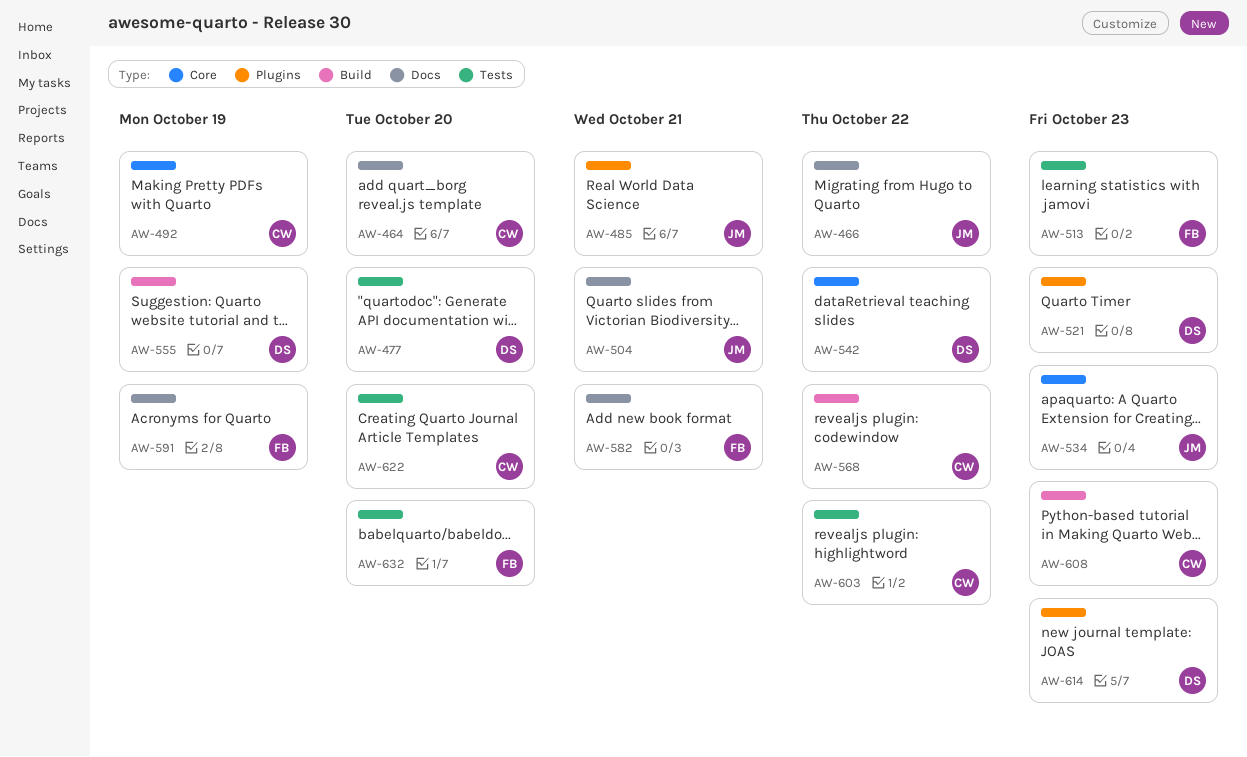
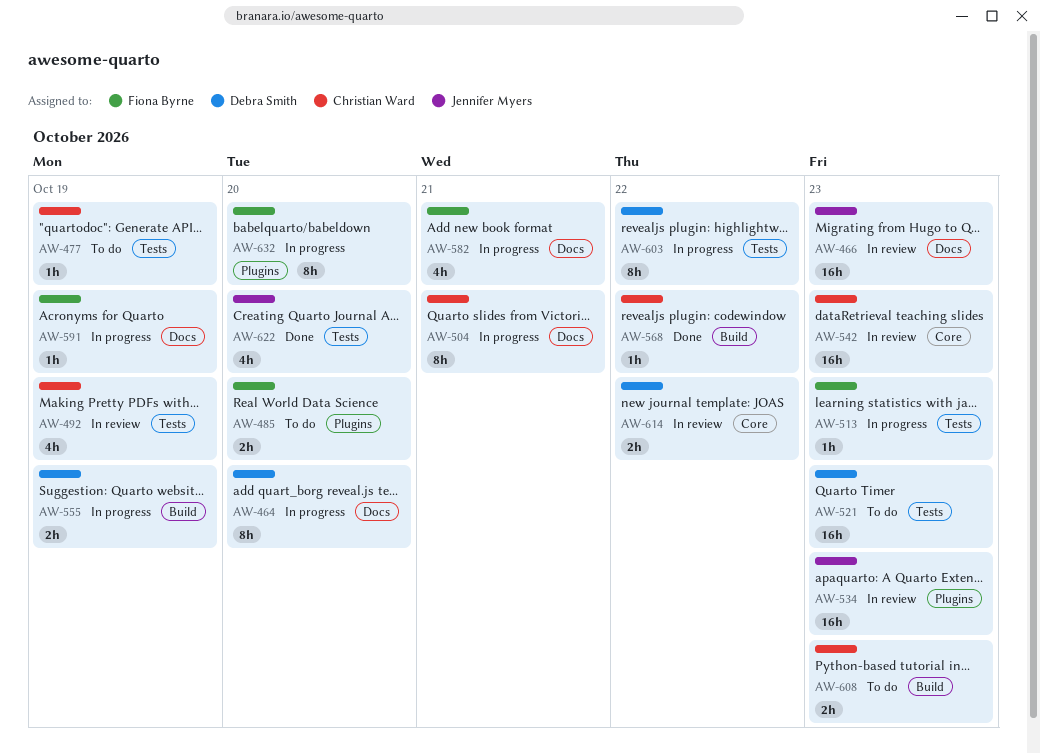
AW-464, owner: Christian Ward -> Debra Smith
AW-466, due: Oct 22 -> Oct 23
AW-477, owner: Debra Smith -> Christian Ward
AW-477, due: Oct 20 -> Oct 19
AW-485, owner: Jennifer Myers -> Fiona Byrne
AW-485, due: Oct 21 -> Oct 20
AW-492, label: Core -> Tests
AW-504, owner: Jennifer Myers -> Christian Ward
AW-521, label: Plugins -> Tests
AW-534, label: Core -> Plugins
AW-542, owner: Debra Smith -> Christian Ward
AW-542, due: Oct 22 -> Oct 23
AW-603, owner: Christian Ward -> Debra Smith
AW-614, label: Plugins -> Core
AW-614, due: Oct 23 -> Oct 22
AW-622, owner: Christian Ward -> Jennifer Myers
AW-632, label: Tests -> Plugins

